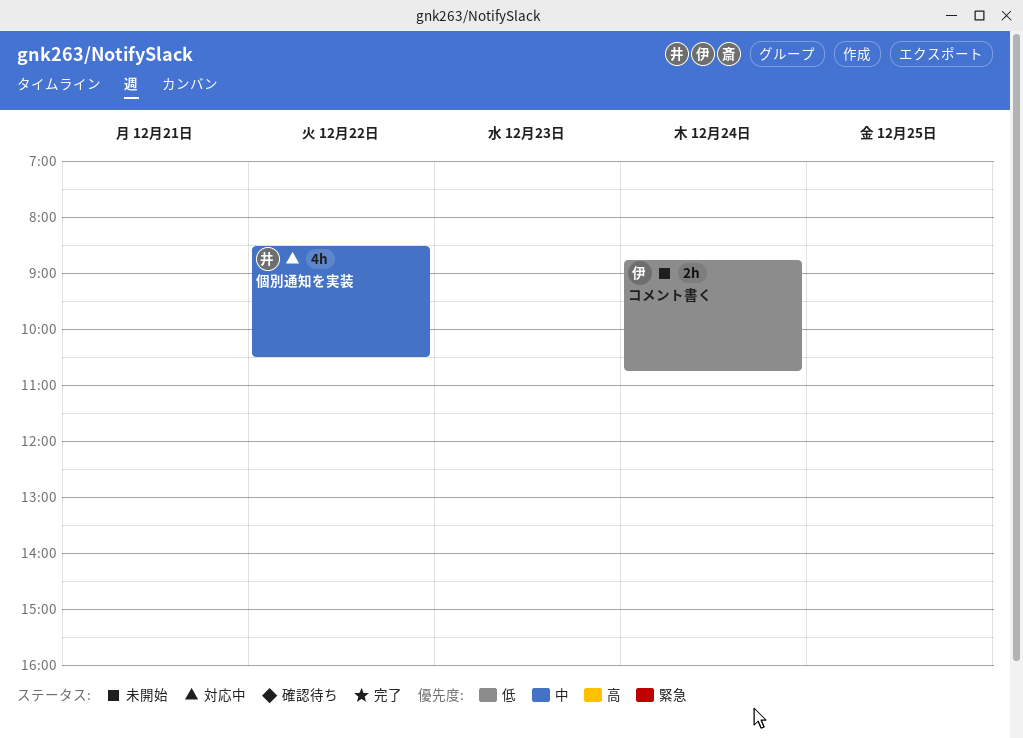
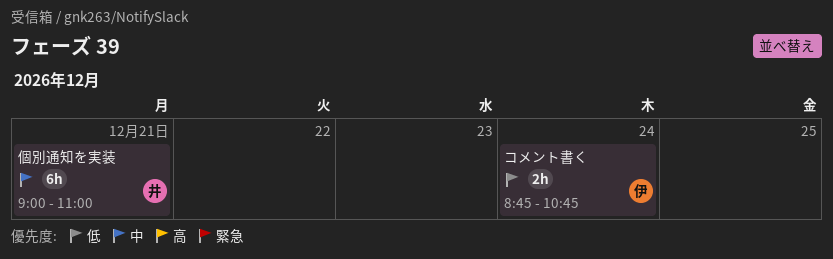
個別通知を実装, estimate: 4h -> 6h
個別通知を実装, day: Dec 22 -> Dec 21
個別通知を実装, begins: 08:30 -> 09:00
個別通知を実装, ends: 10:30 -> 11:00

